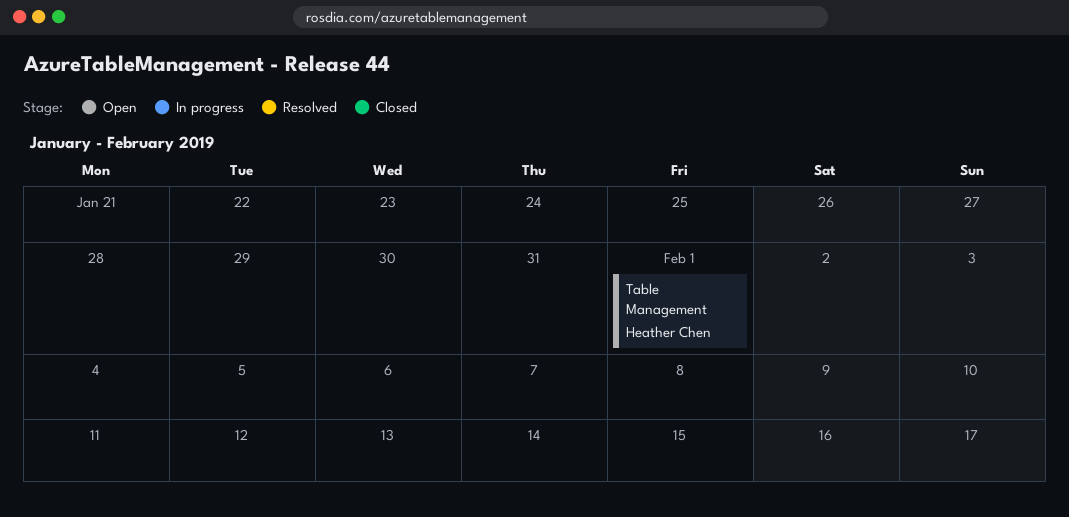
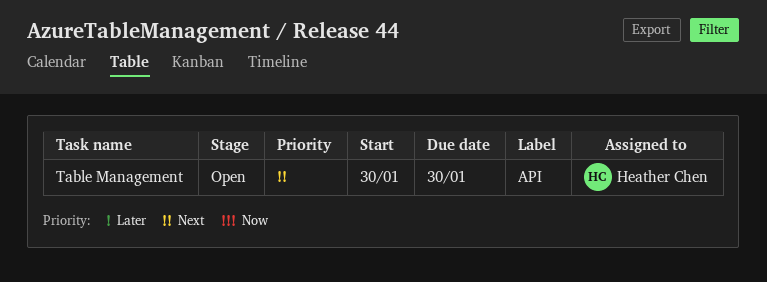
Table Management, due: Feb 1 -> Jan 30

